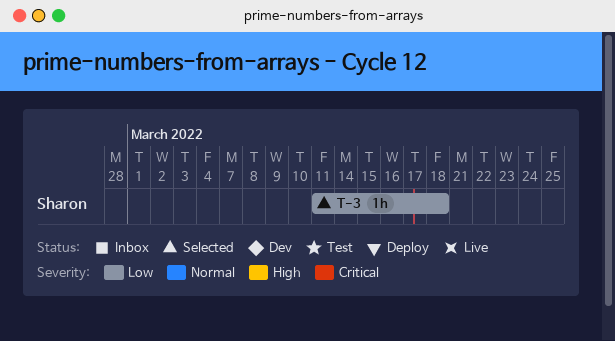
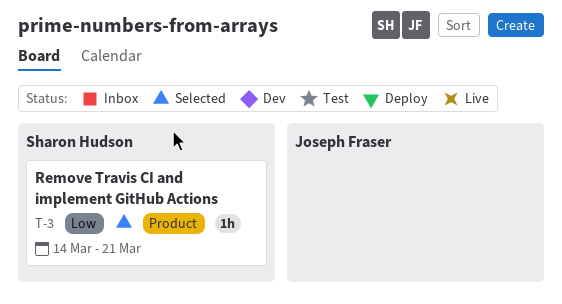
T-3, start: Mar 11 -> Mar 14
T-3, due: Mar 18 -> Mar 21

